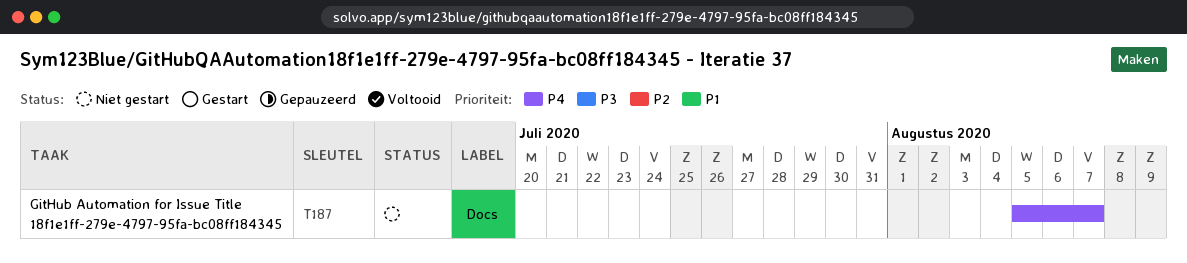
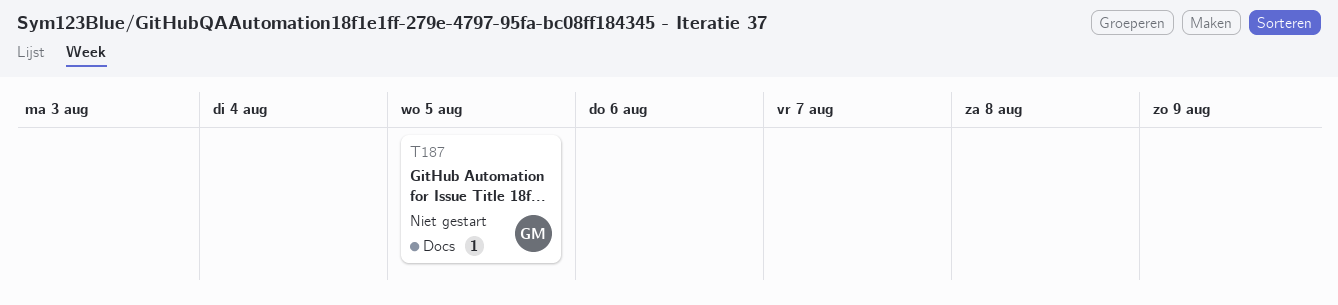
T187, due: Aug 7 -> Aug 5

